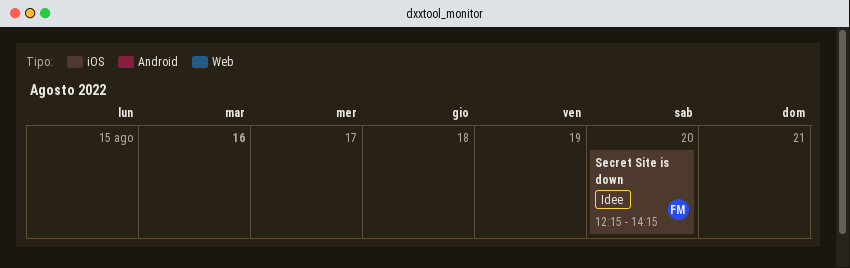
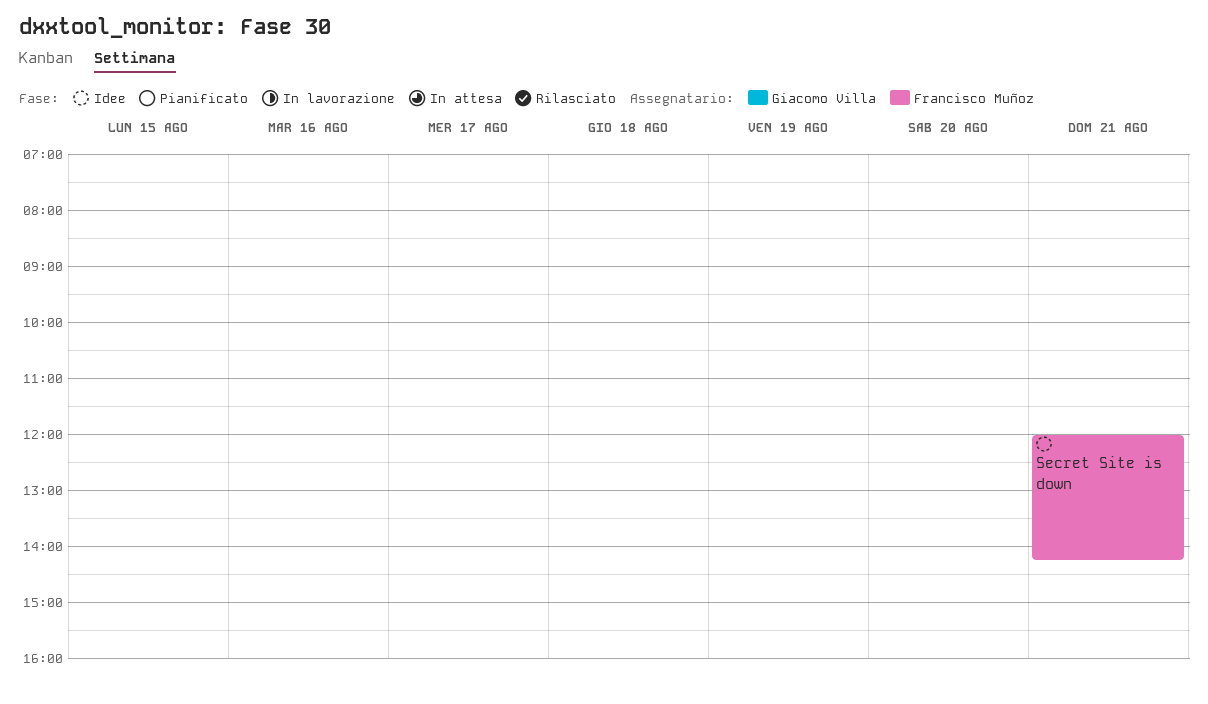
Secret Site is down, day: Aug 20 -> Aug 21
Secret Site is down, begins: 12:15 -> 12:00

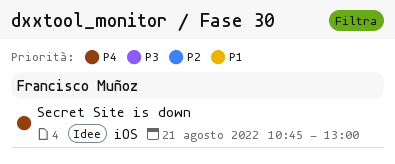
Secret Site is down, begins: 12:00 -> 10:45
Secret Site is down, ends: 14:15 -> 13:00

